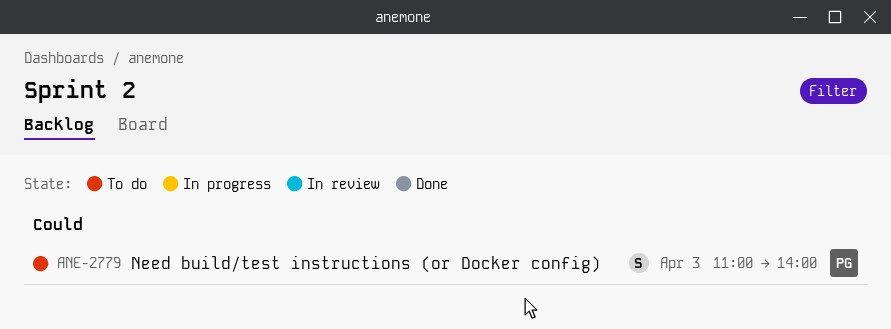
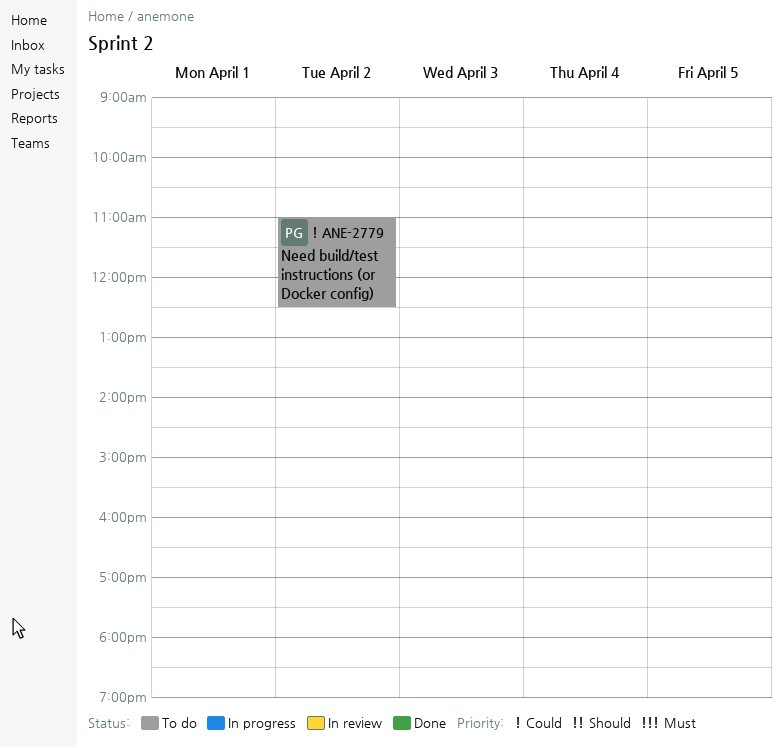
ANE-2779, day: Apr 3 -> Apr 2
ANE-2779, ends: 14:00 -> 12:30

